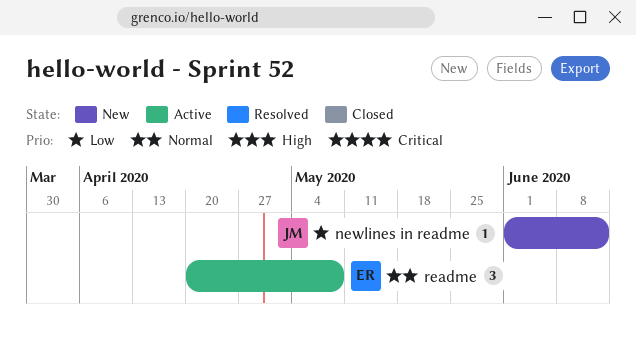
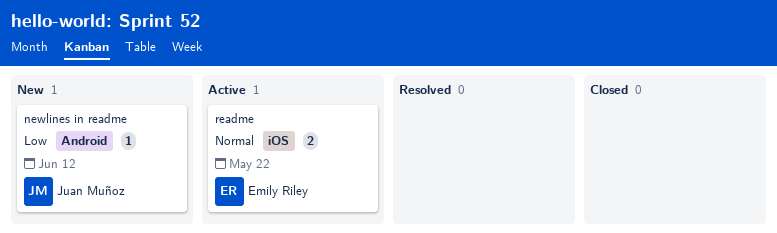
readme, estimate: 3 -> 2
readme, due: May 8 -> May 22

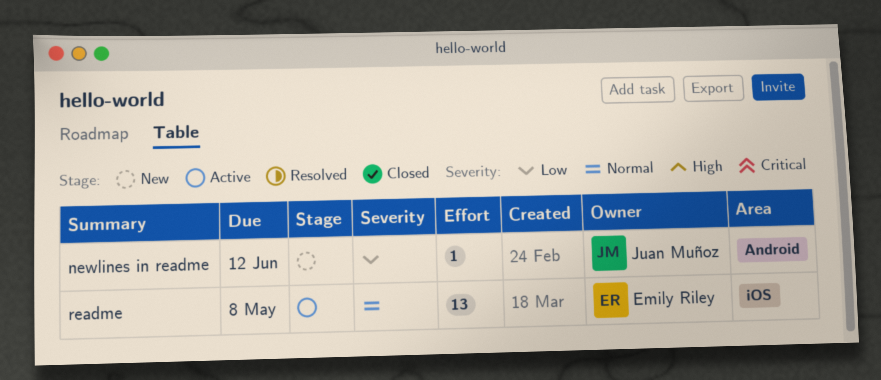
readme, estimate: 2 -> 13
readme, due: May 22 -> May 8

